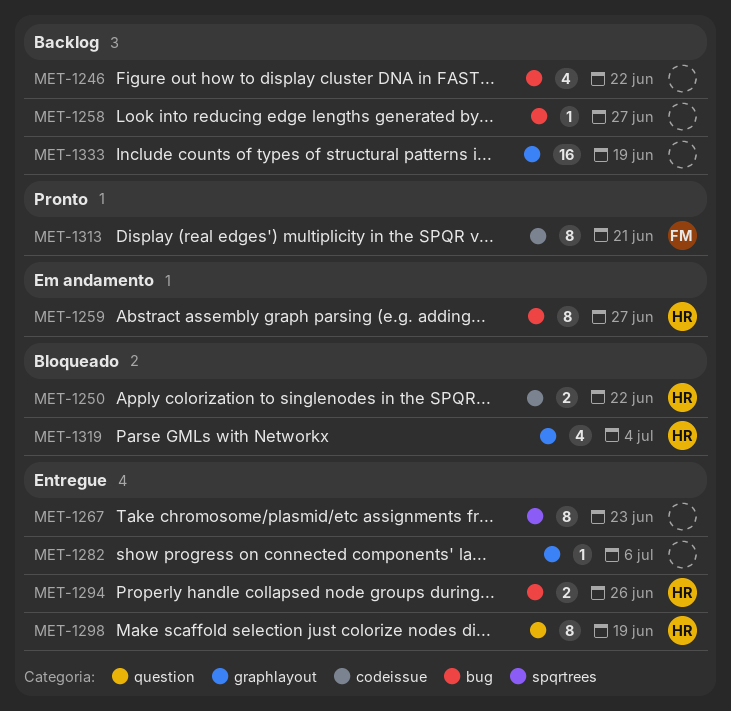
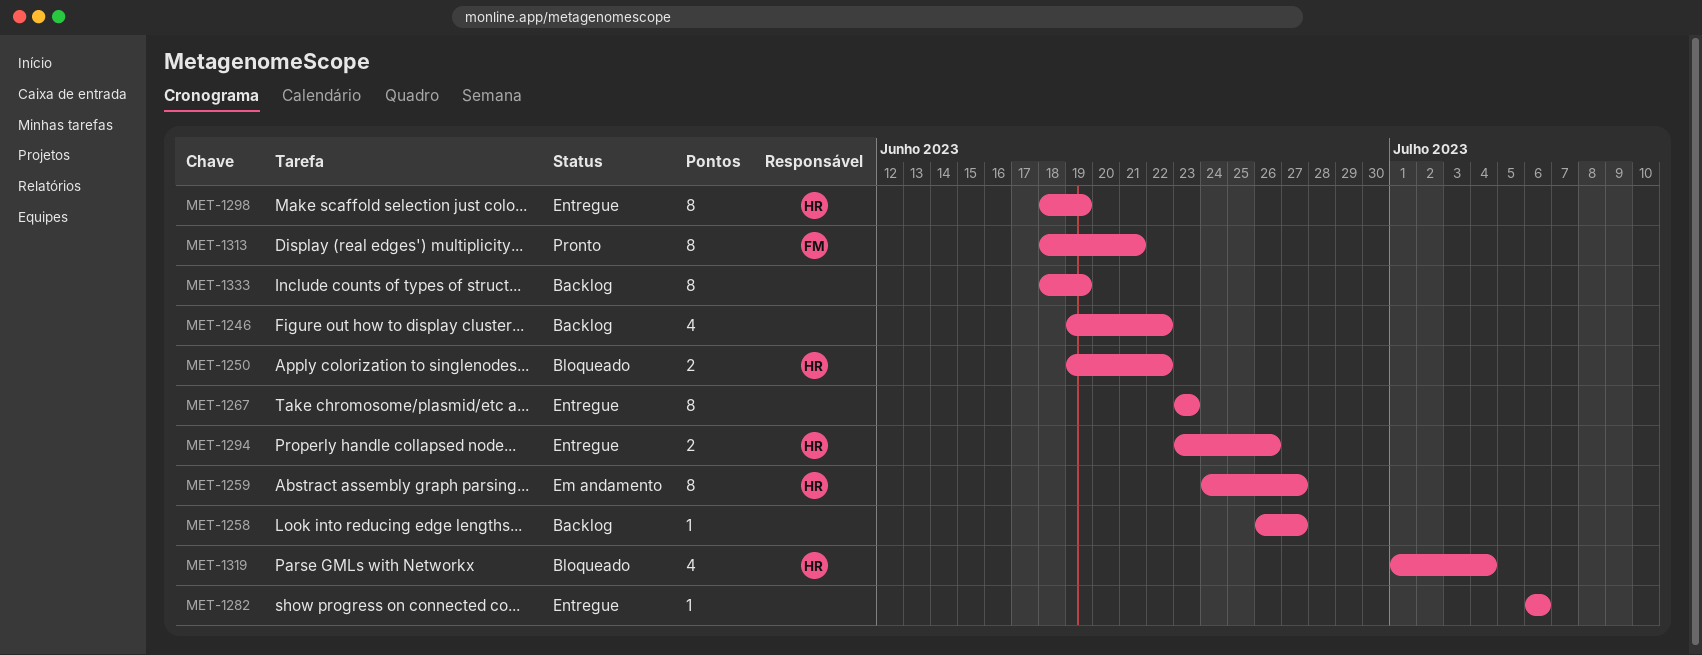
MET-1333, estimate: 16 -> 8

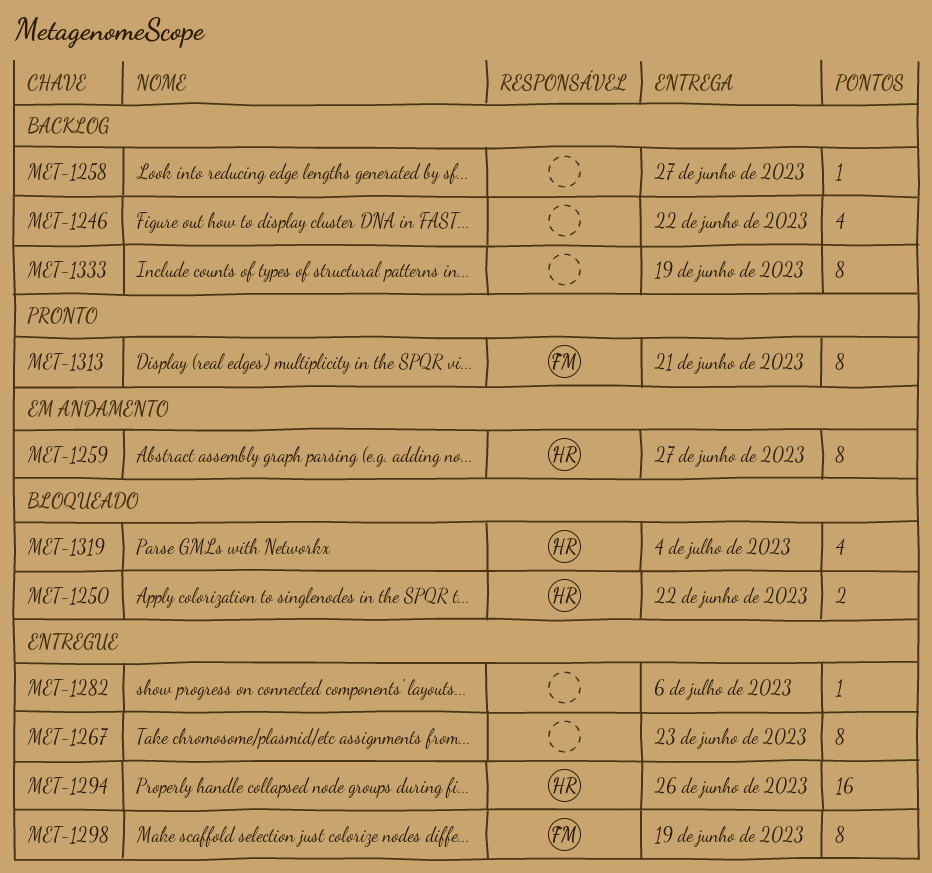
MET-1294, estimate: 2 -> 16
MET-1298, owner: HR -> FM

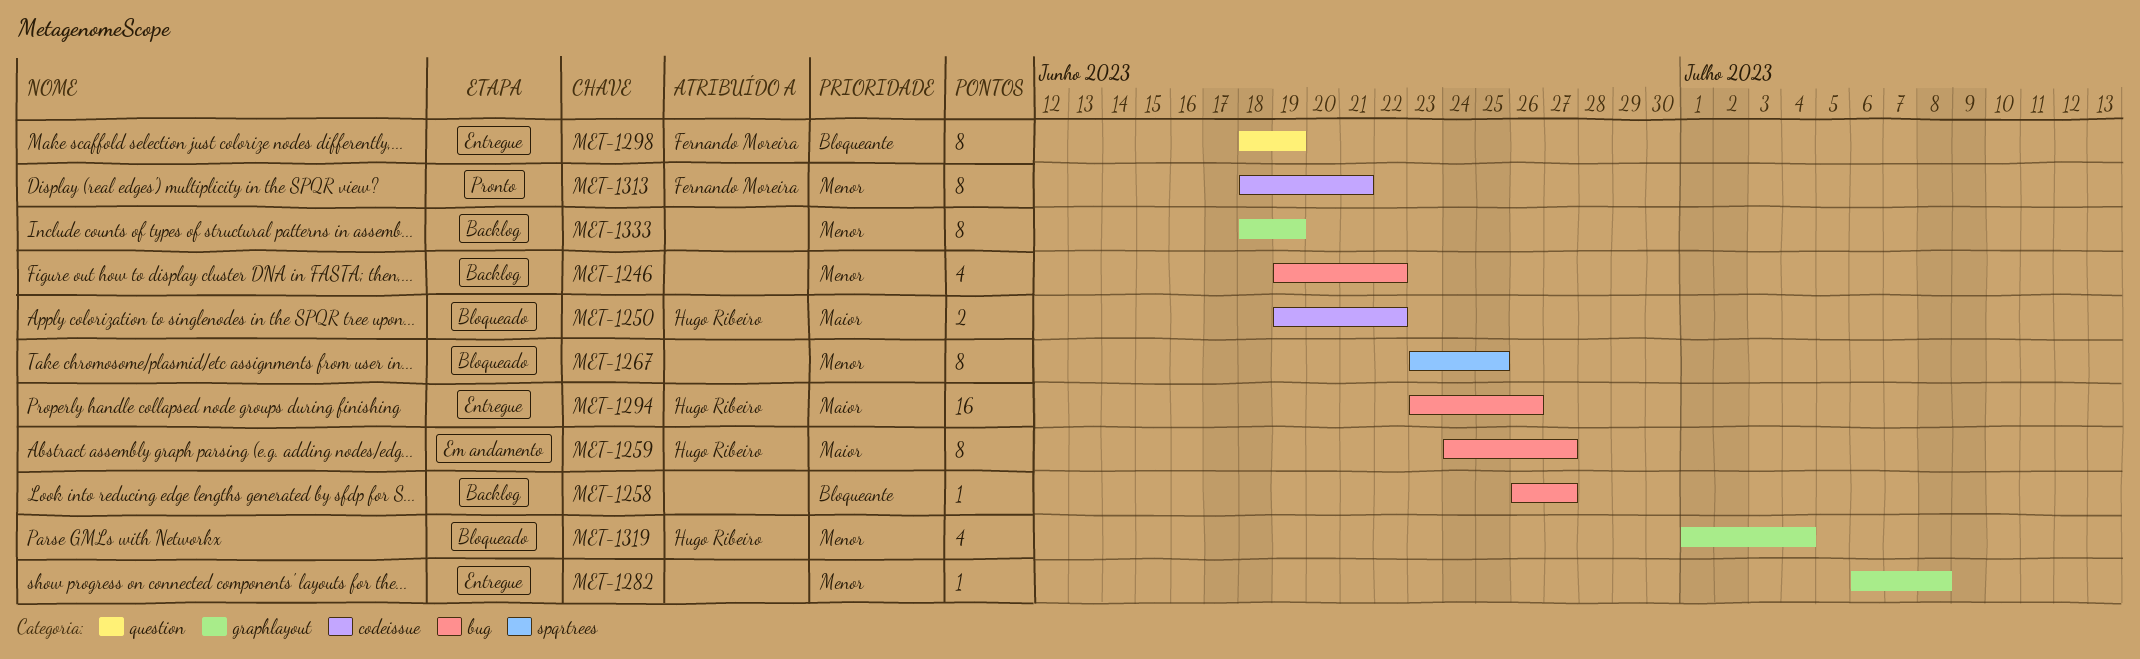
MET-1267, status: Entregue -> Bloqueado
MET-1267, due: Jun 23 -> Jun 25
MET-1282, due: Jul 6 -> Jul 8

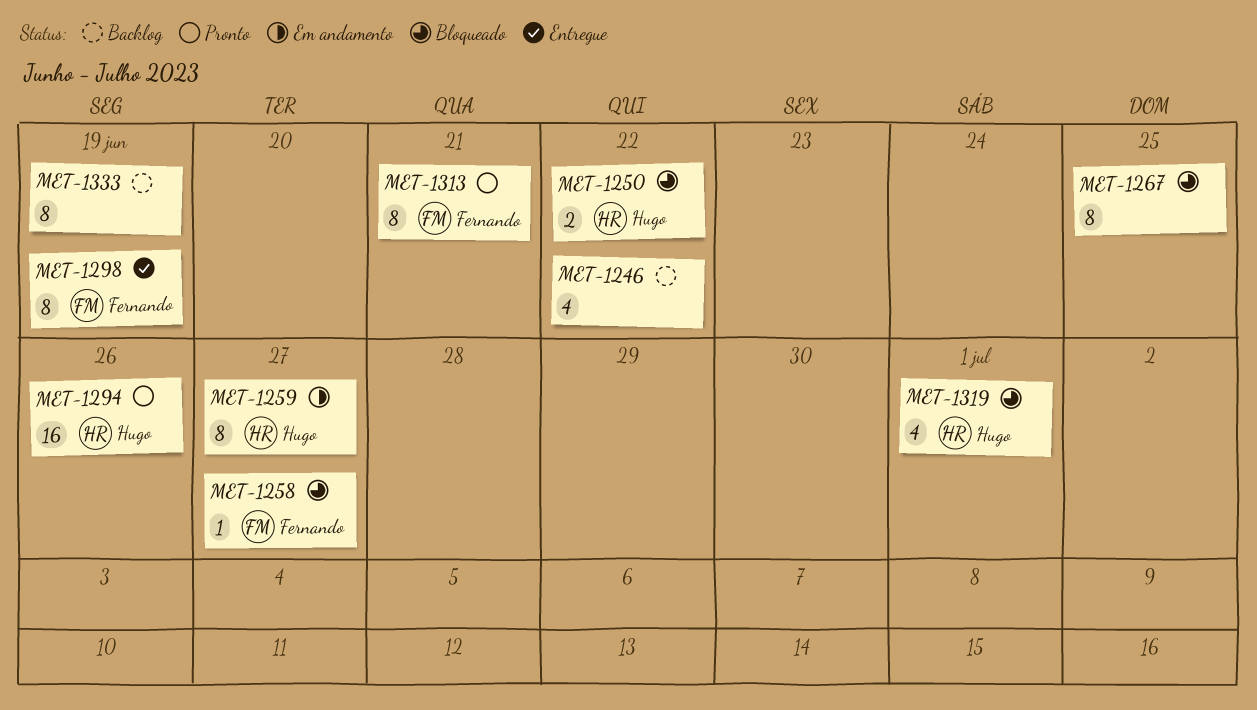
MET-1258, status: Backlog -> Bloqueado
MET-1258, owner: none -> Fernando Moreira
MET-1282: present -> none
MET-1294, status: Entregue -> Pronto
MET-1319, due: Jul 4 -> Jul 1

